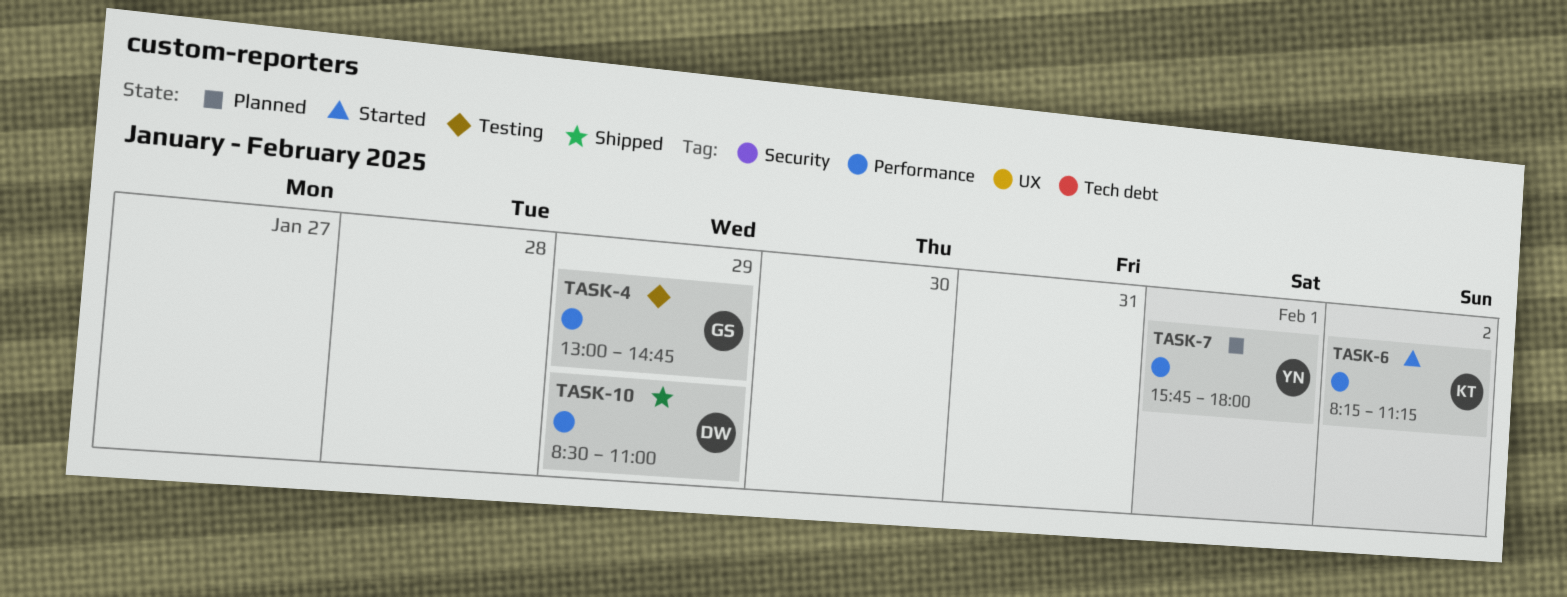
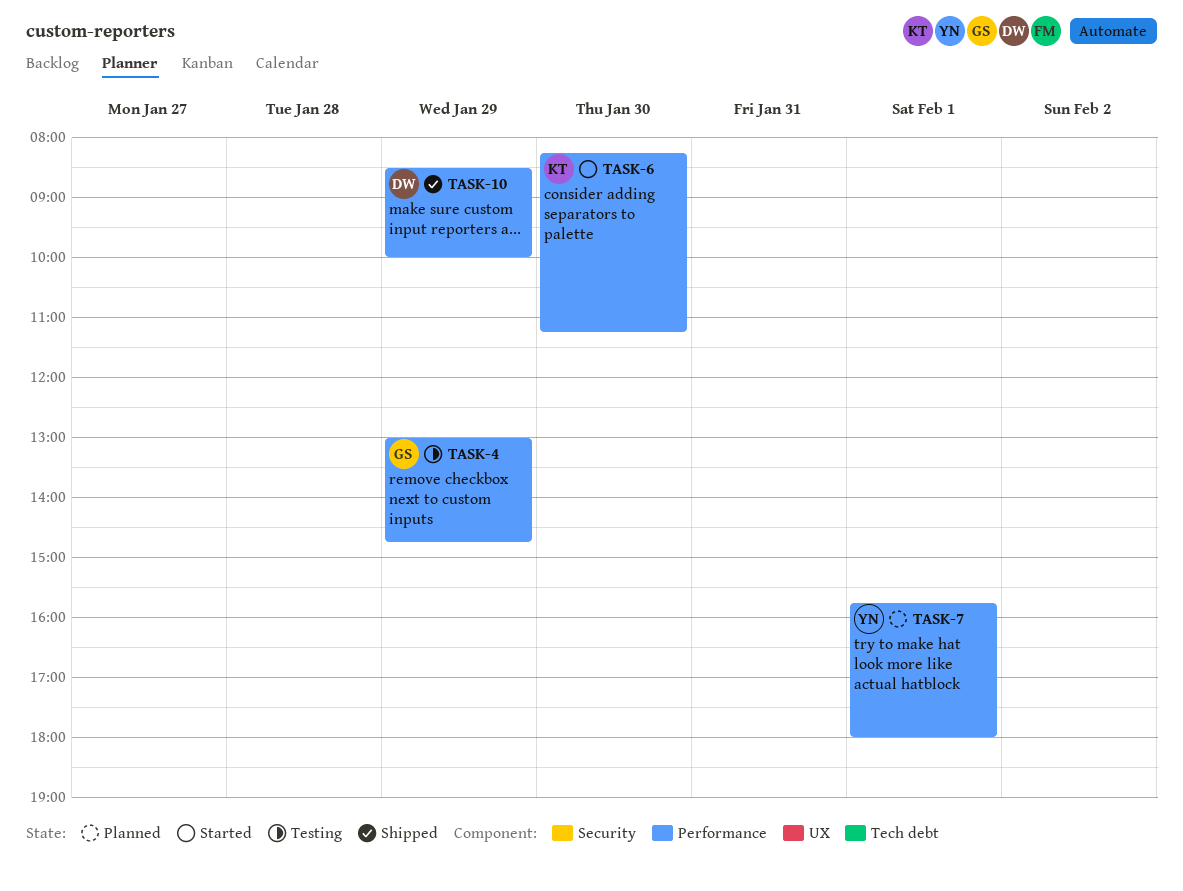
TASK-6, day: Feb 2 -> Jan 30
TASK-10, ends: 11:00 -> 10:00

